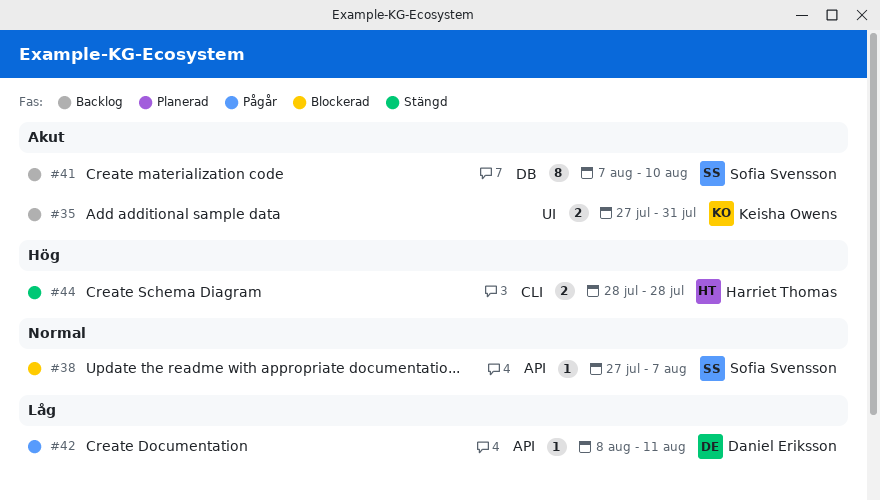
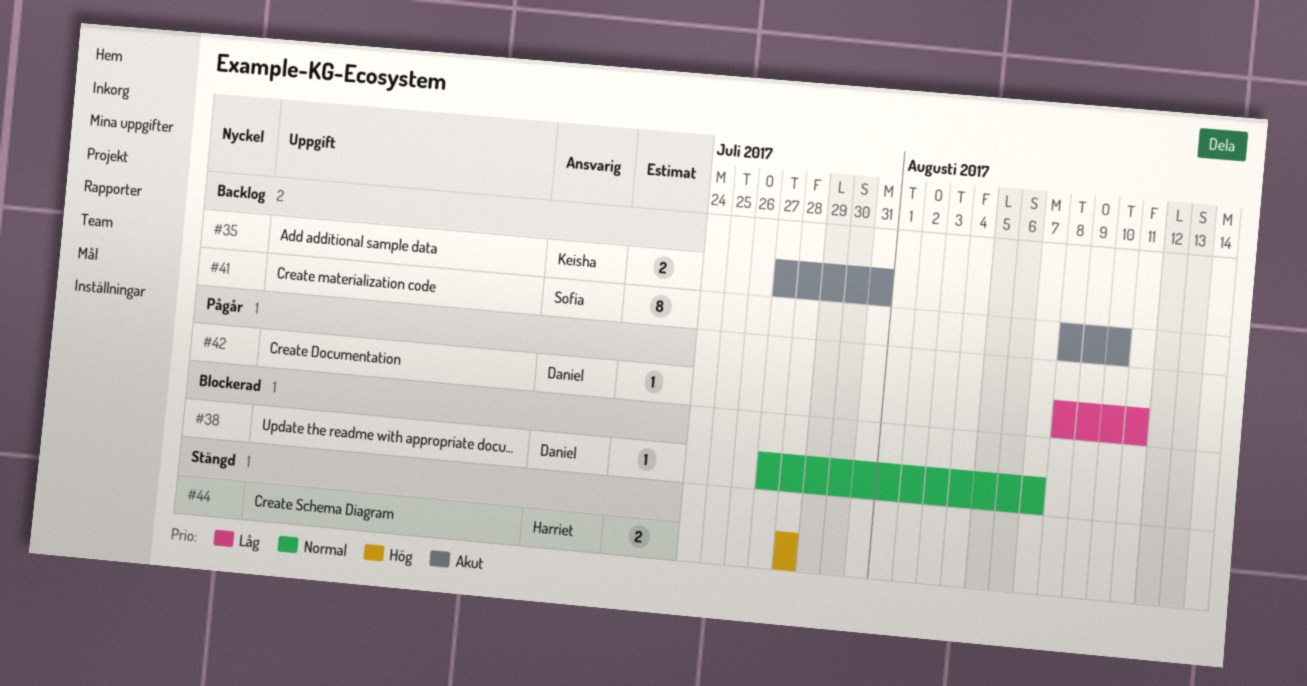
#38, owner: Sofia Svensson -> Daniel Eriksson
#41, start: Aug 7 -> Aug 8

